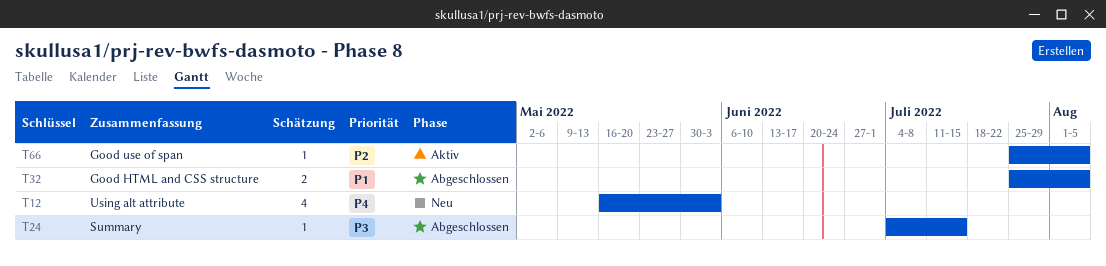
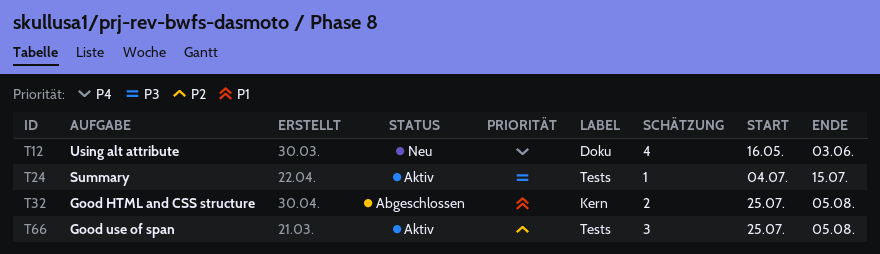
T24, status: Abgeschlossen -> Aktiv
T66, estimate: 1 -> 3

